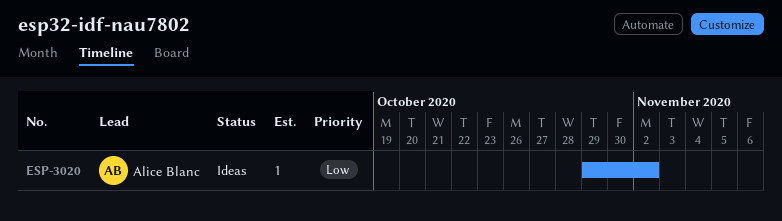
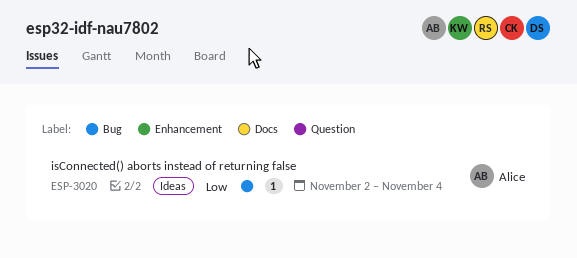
ESP-3020, start: Oct 29 -> Nov 2
ESP-3020, due: Nov 2 -> Nov 4

